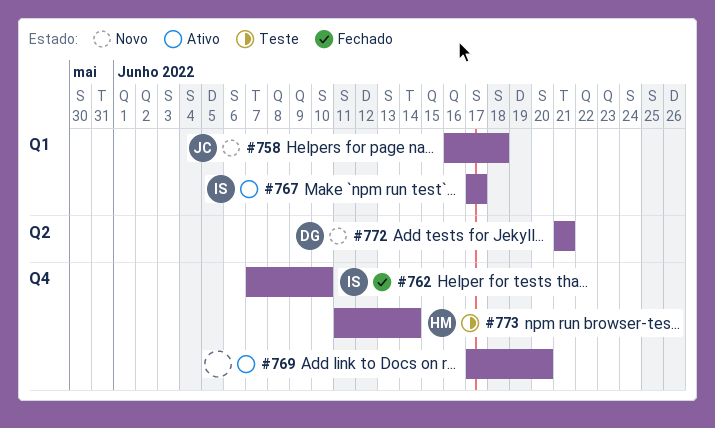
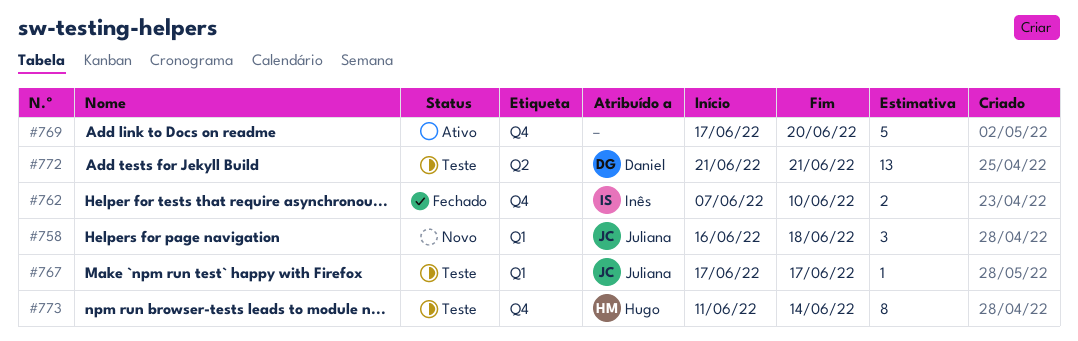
#767, status: Ativo -> Teste
#767, owner: Inês -> Juliana
#772, status: Novo -> Teste

